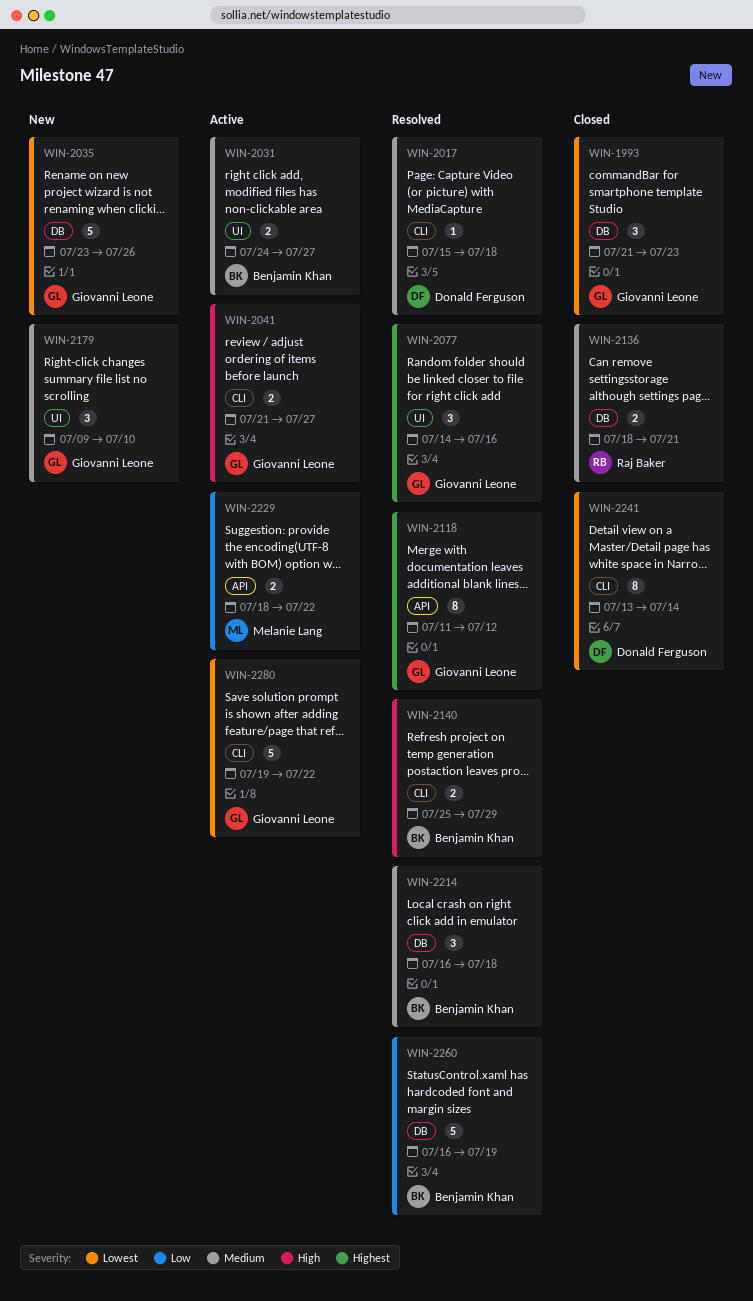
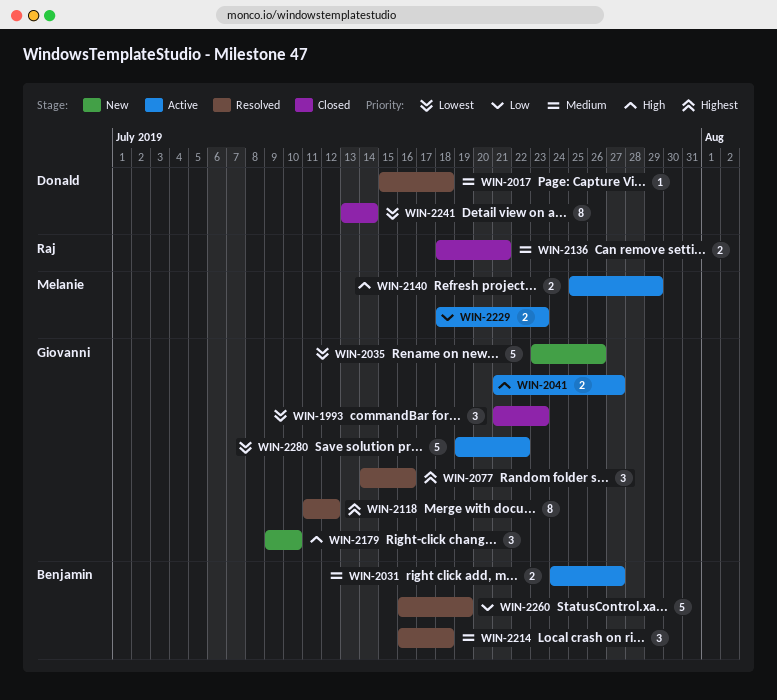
WIN-2140, status: Resolved -> Active
WIN-2140, owner: Benjamin Khan -> Melanie Lang
WIN-2179, priority: Medium -> High
WIN-2229, due: Jul 22 -> Jul 23

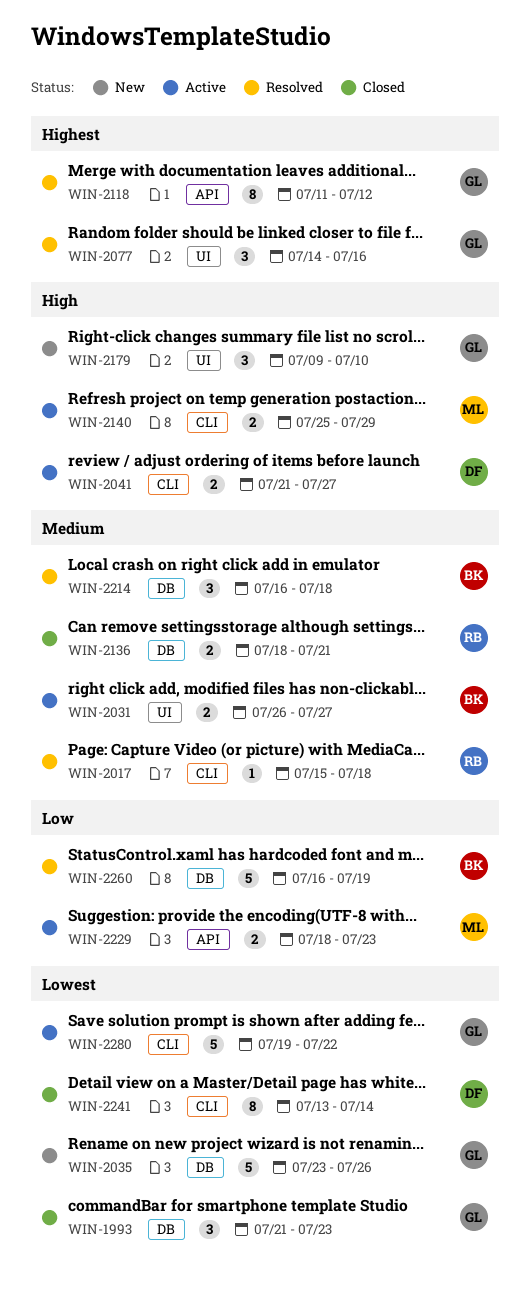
WIN-2017, owner: Donald -> Raj
WIN-2031, start: Jul 24 -> Jul 26
WIN-2041, owner: Giovanni -> Donald

